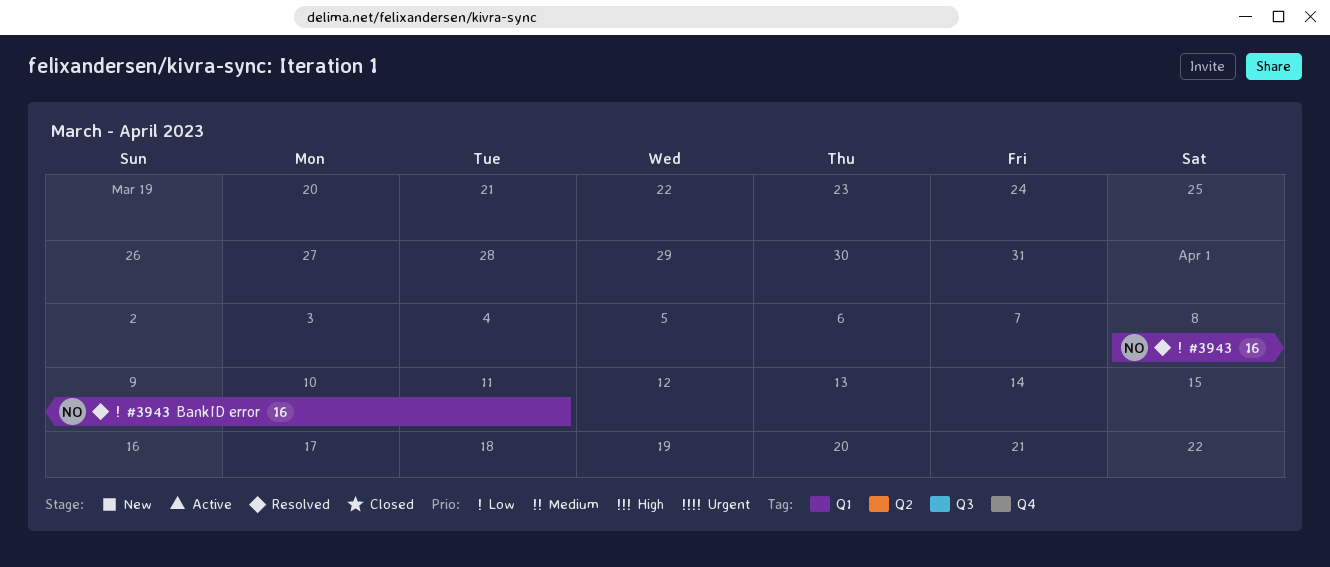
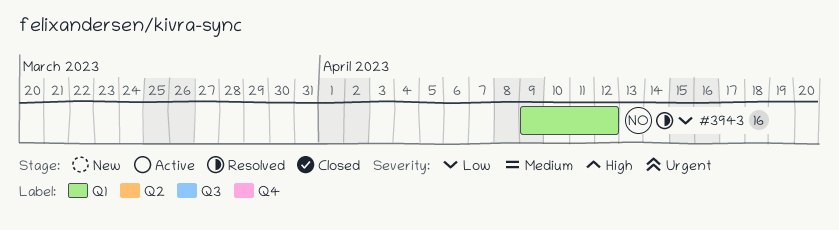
#3943, start: Apr 8 -> Apr 9
#3943, due: Apr 11 -> Apr 12

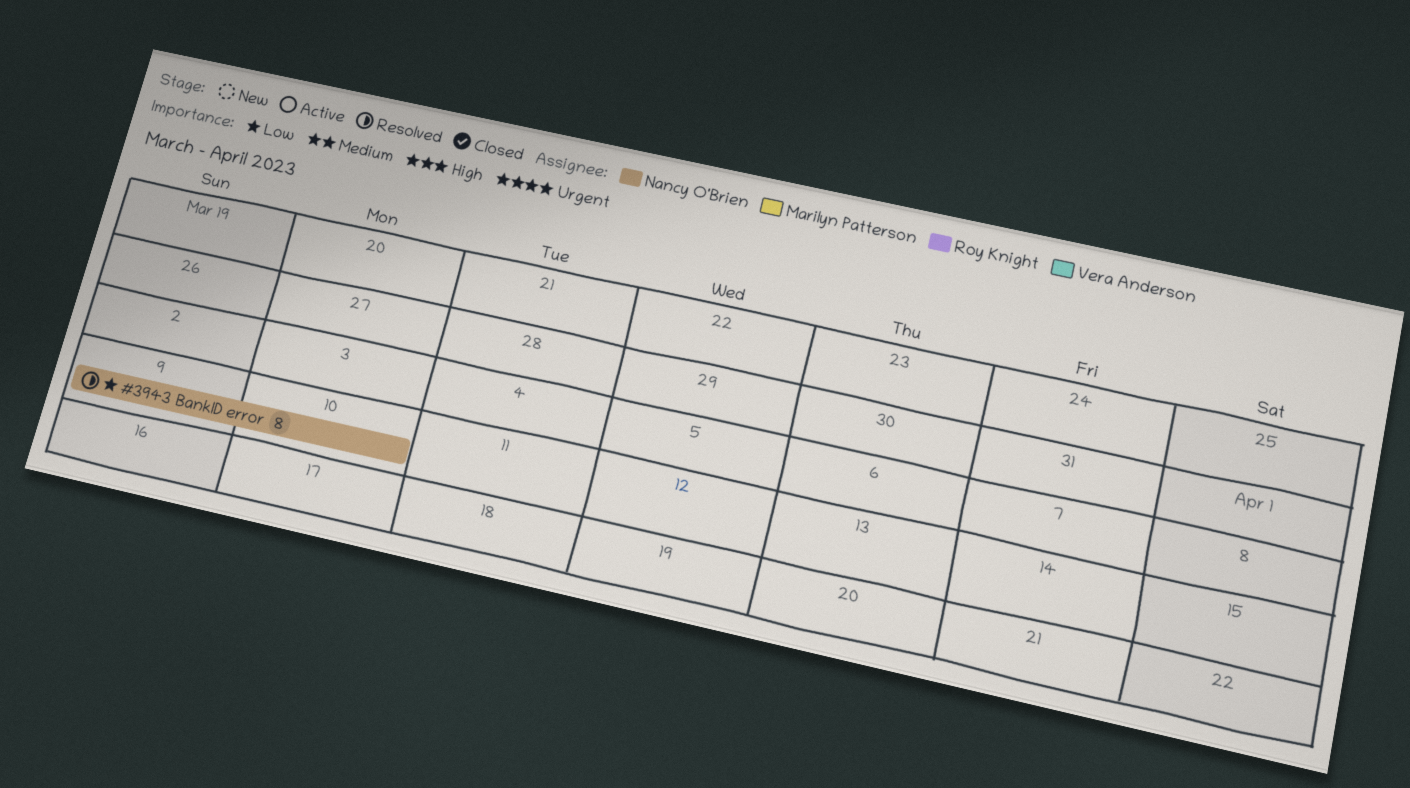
#3943, estimate: 16 -> 8
#3943, due: Apr 12 -> Apr 10

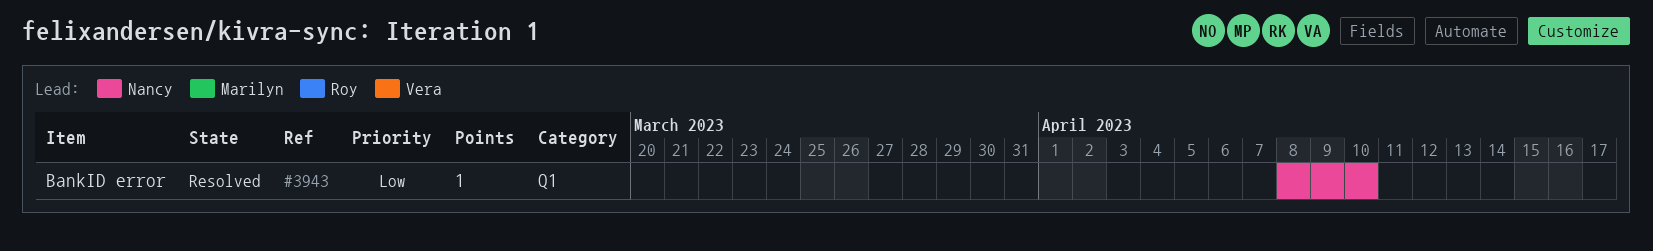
#3943, estimate: 8 -> 1
#3943, start: Apr 9 -> Apr 8

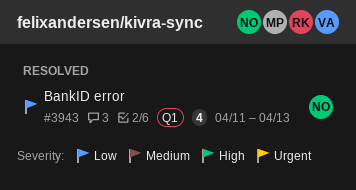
#3943, estimate: 1 -> 4
#3943, start: Apr 8 -> Apr 11
#3943, due: Apr 10 -> Apr 13

